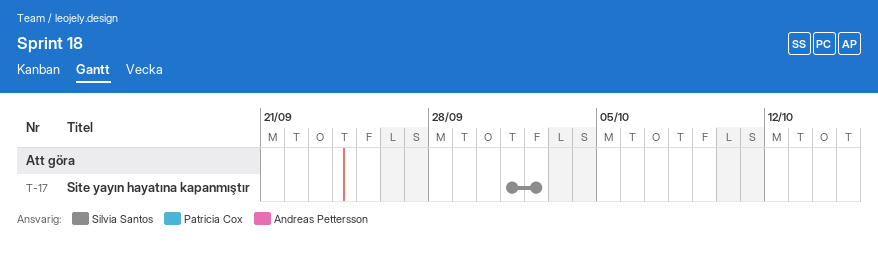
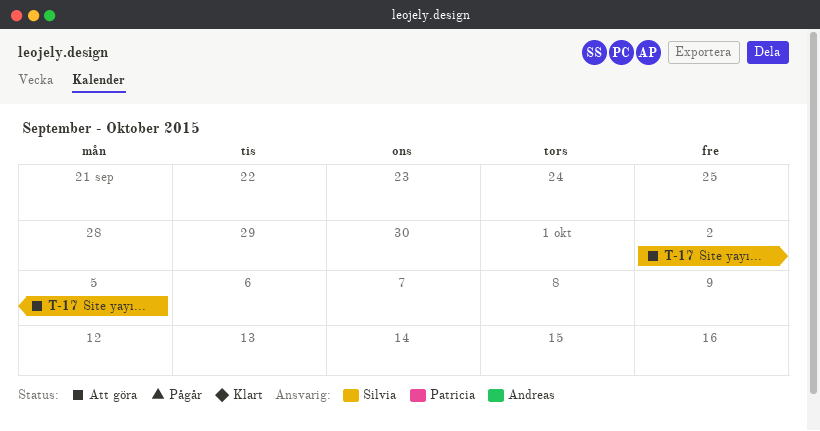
T-17, start: Oct 1 -> Oct 2
T-17, due: Oct 2 -> Oct 5

